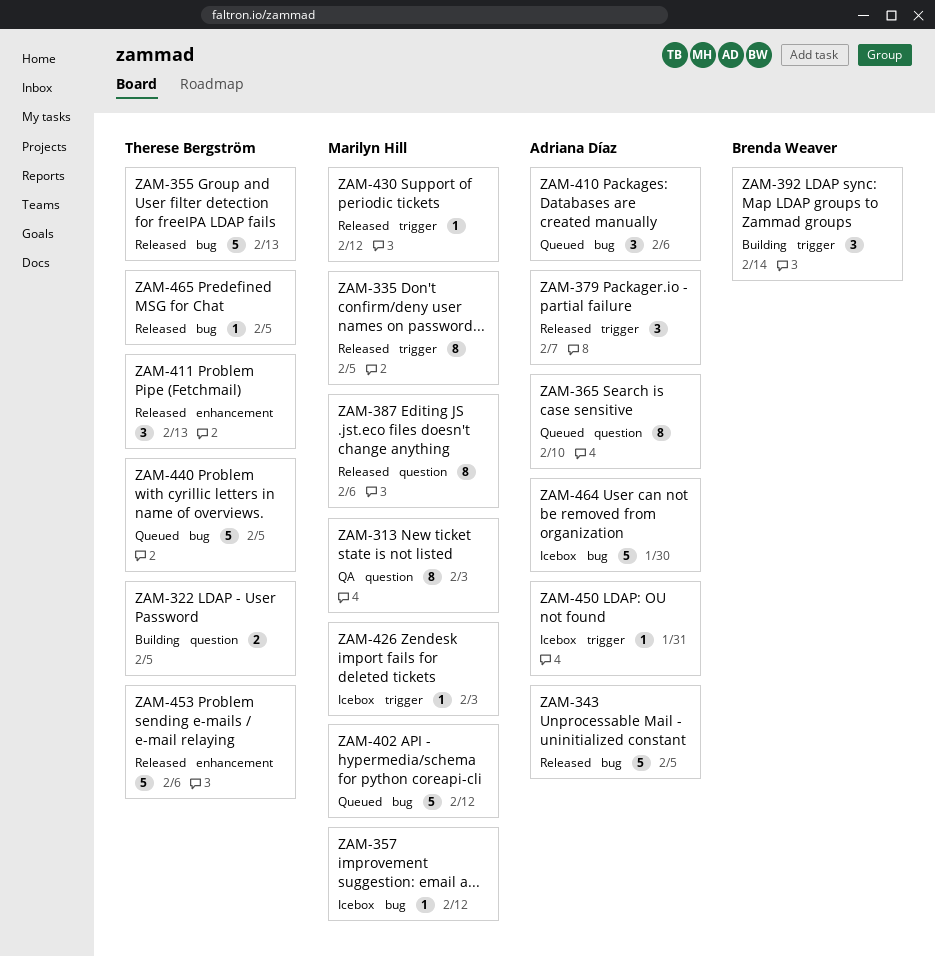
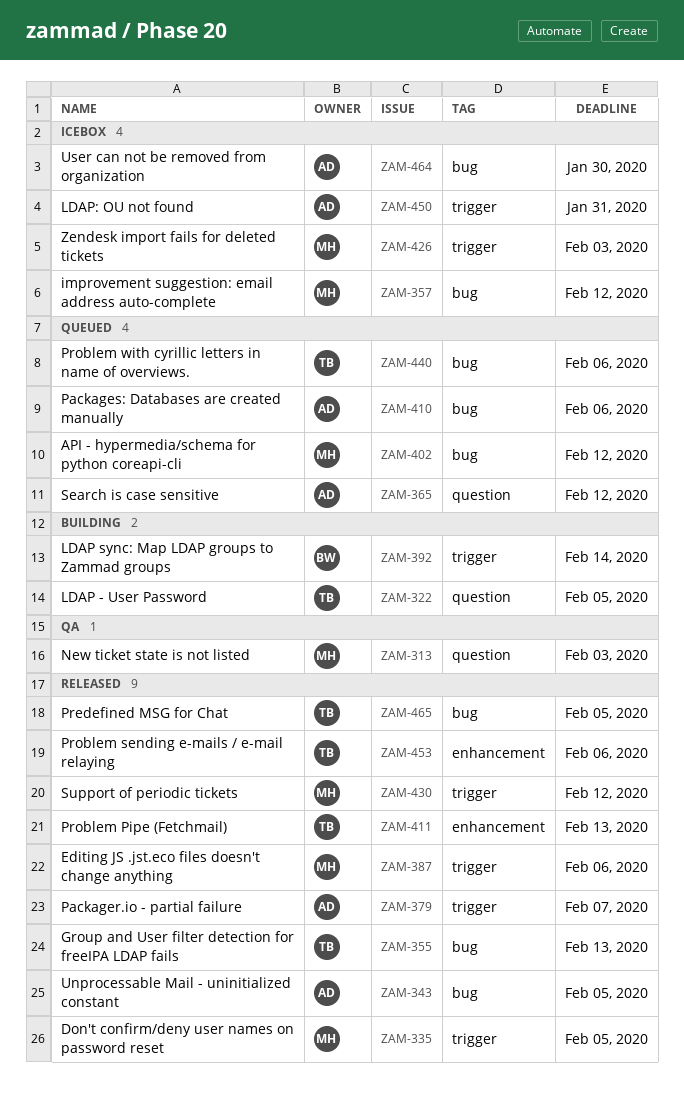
ZAM-365, due: Feb 10 -> Feb 12
ZAM-387, label: question -> trigger
ZAM-440, due: Feb 5 -> Feb 6

